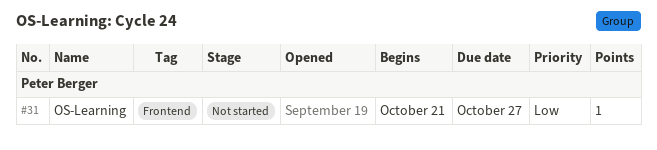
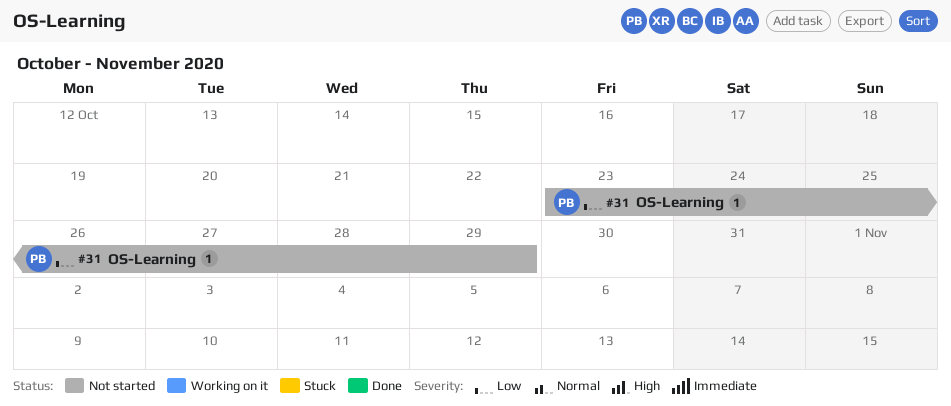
#31, start: Oct 21 -> Oct 23
#31, due: Oct 27 -> Oct 29

